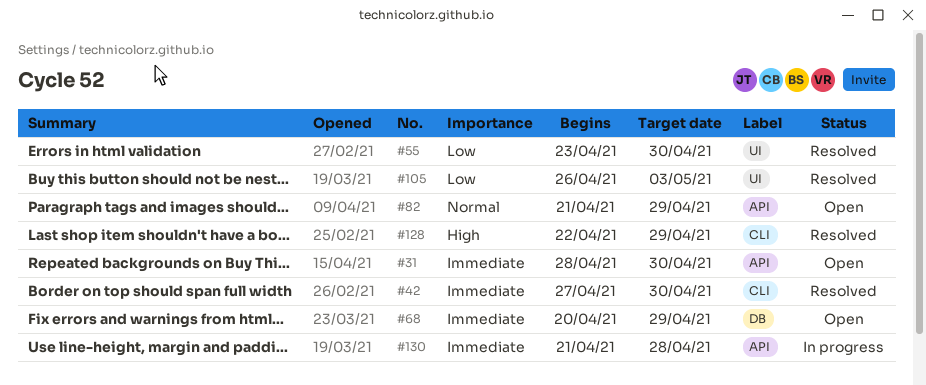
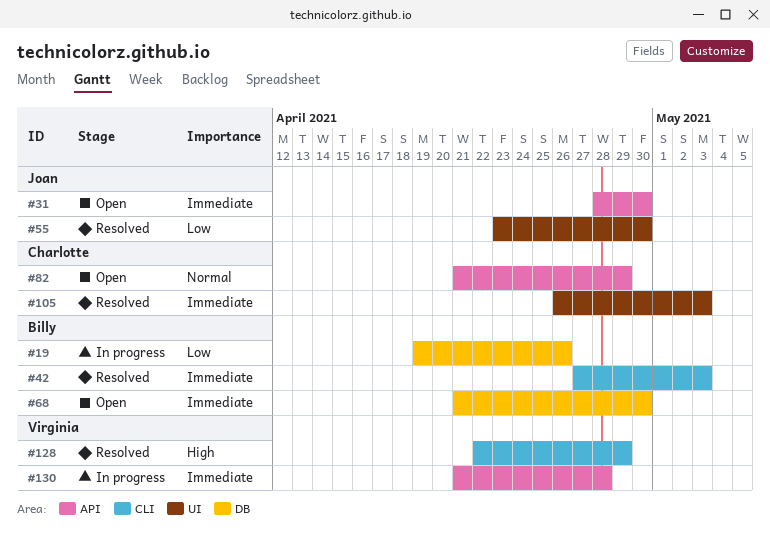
#19: none -> present
#42, due: Apr 30 -> May 3
#68, start: Apr 20 -> Apr 21
#68, due: Apr 29 -> Apr 30
#105, priority: Low -> Immediate

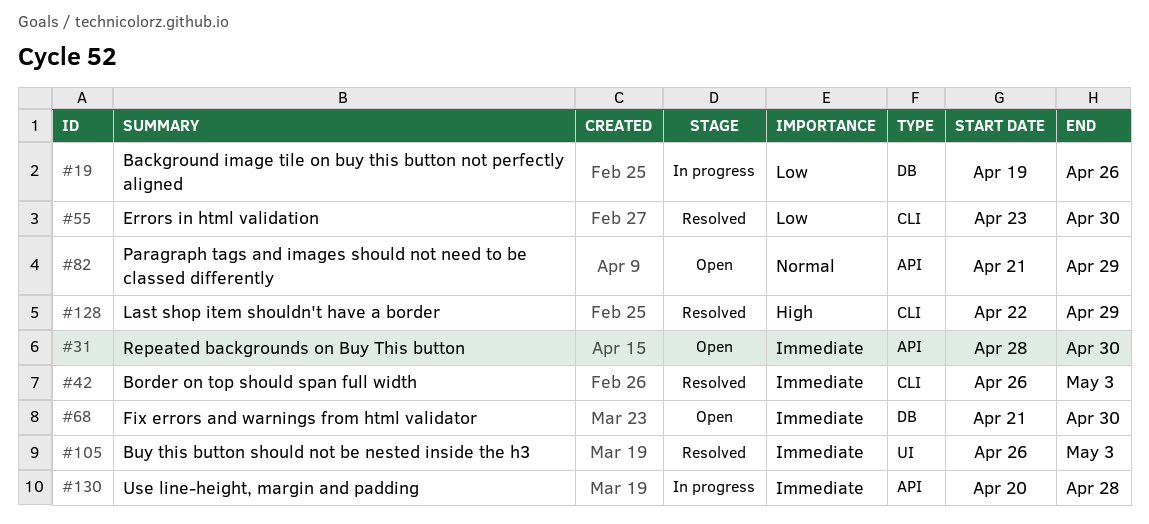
#42, start: Apr 27 -> Apr 26
#55, label: UI -> CLI
#130, start: Apr 21 -> Apr 20

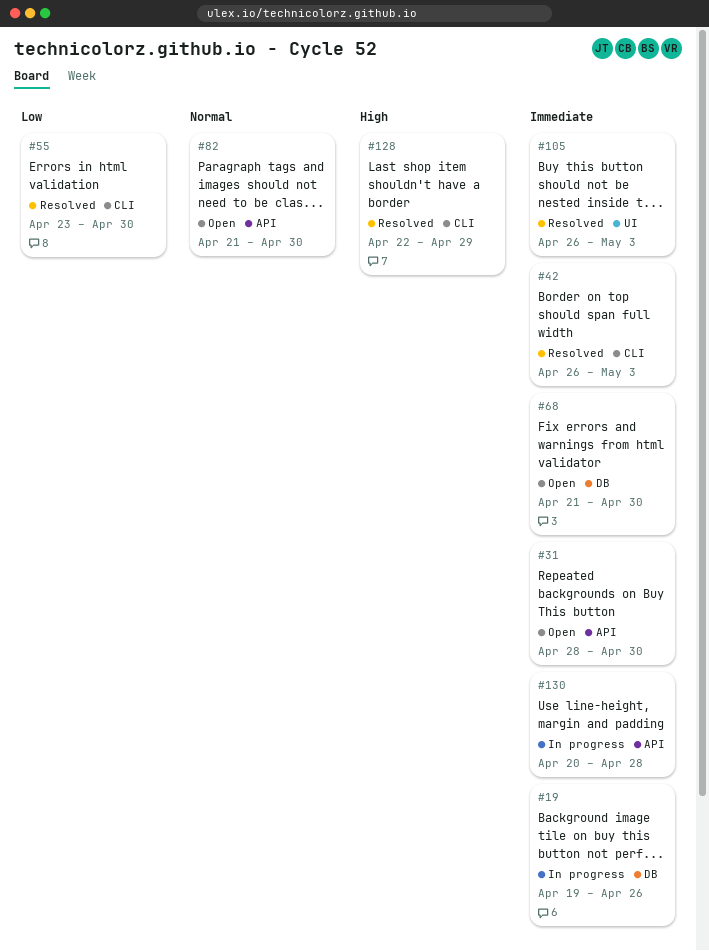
#19, priority: Low -> Immediate
#82, due: Apr 29 -> Apr 30

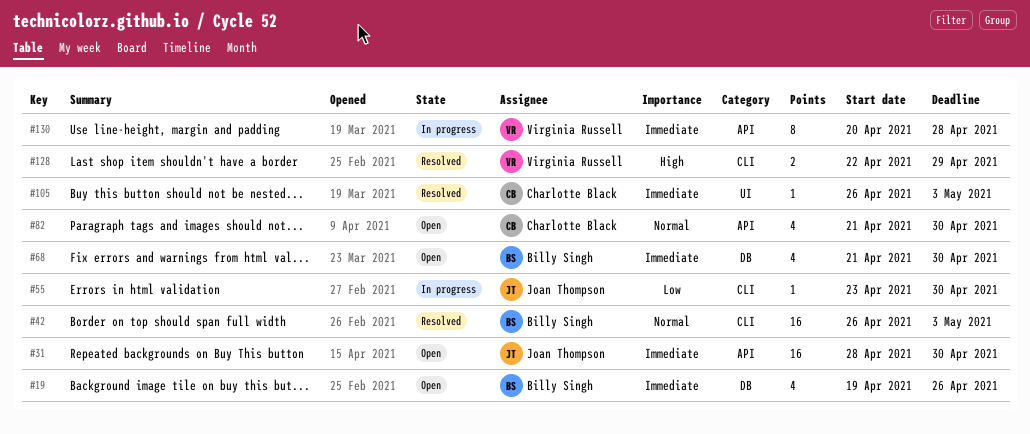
#19, status: In progress -> Open
#42, priority: Immediate -> Normal
#55, status: Resolved -> In progress

